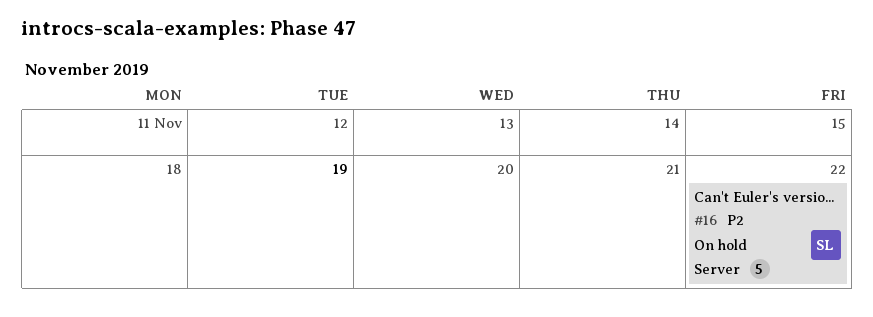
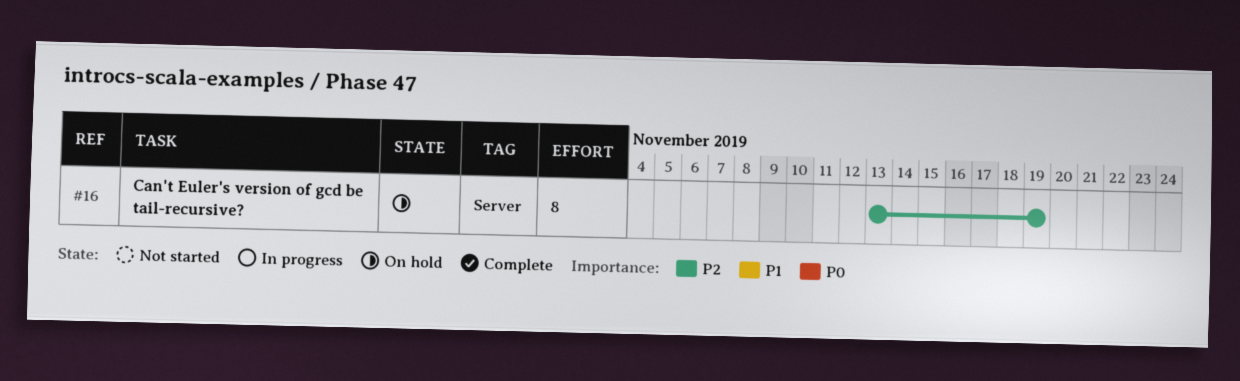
#16, estimate: 5 -> 8
#16, due: Nov 22 -> Nov 19

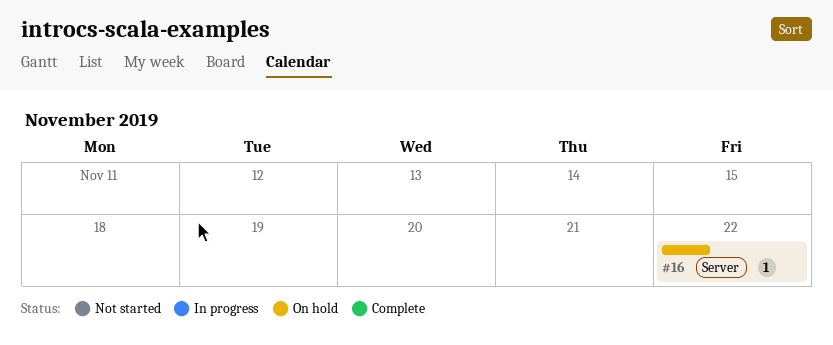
#16, estimate: 8 -> 1
#16, due: Nov 19 -> Nov 22

